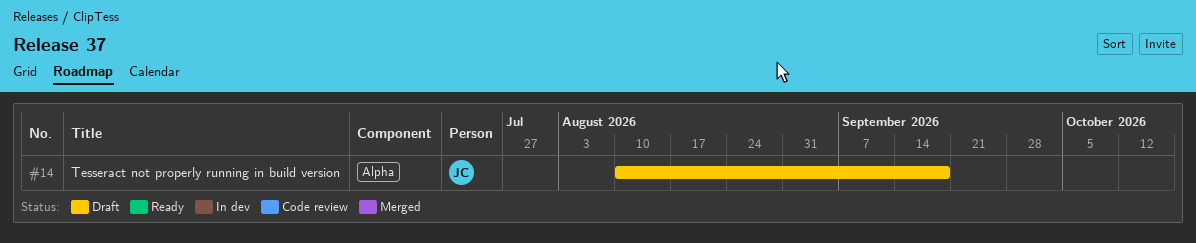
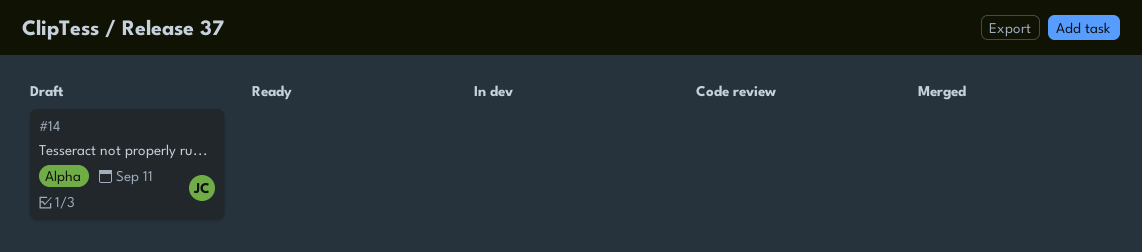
#14, due: Sep 18 -> Sep 11

